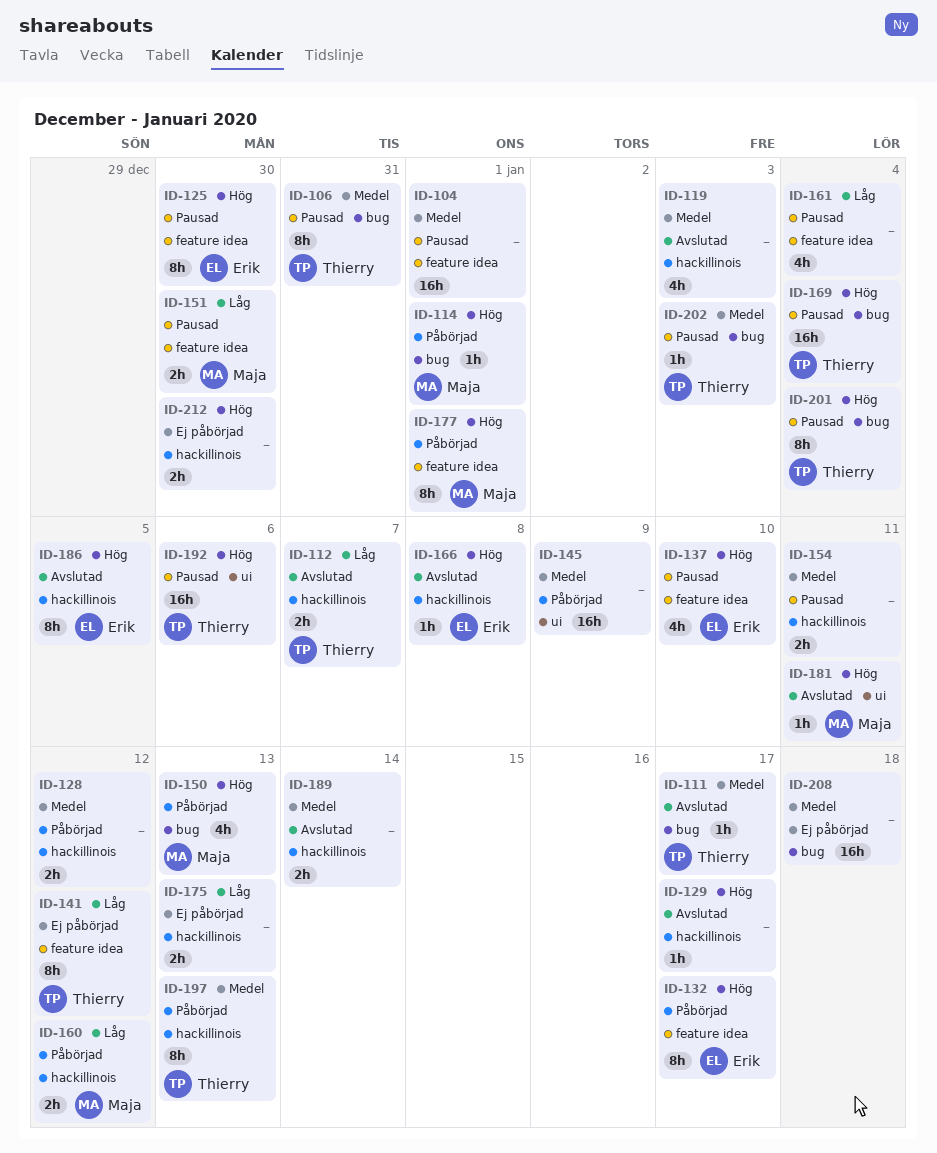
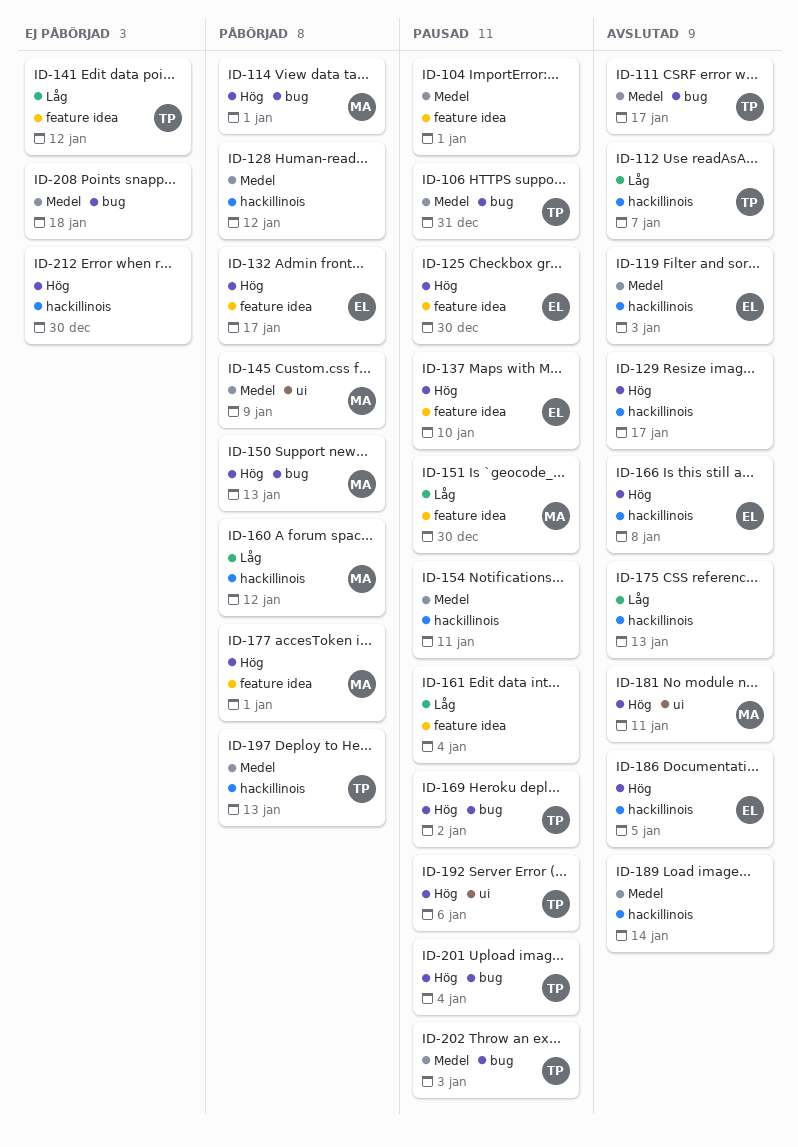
ID-119, owner: none -> Erik
ID-145, owner: none -> Maja
ID-169, due: Jan 4 -> Jan 2
ID-175, status: Ej påbörjad -> Avslutad

